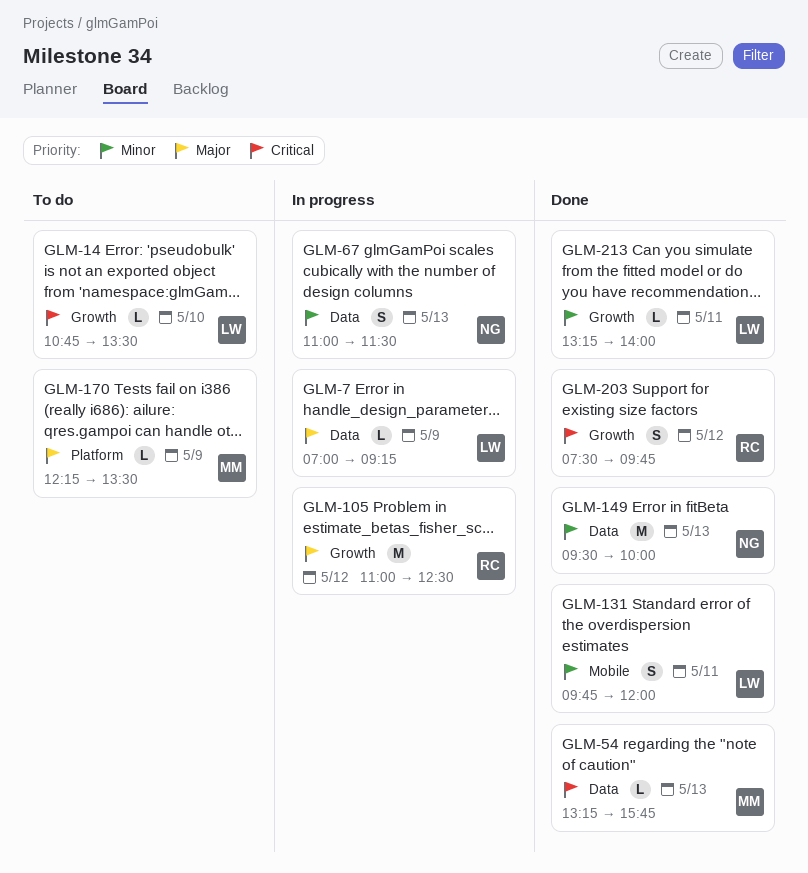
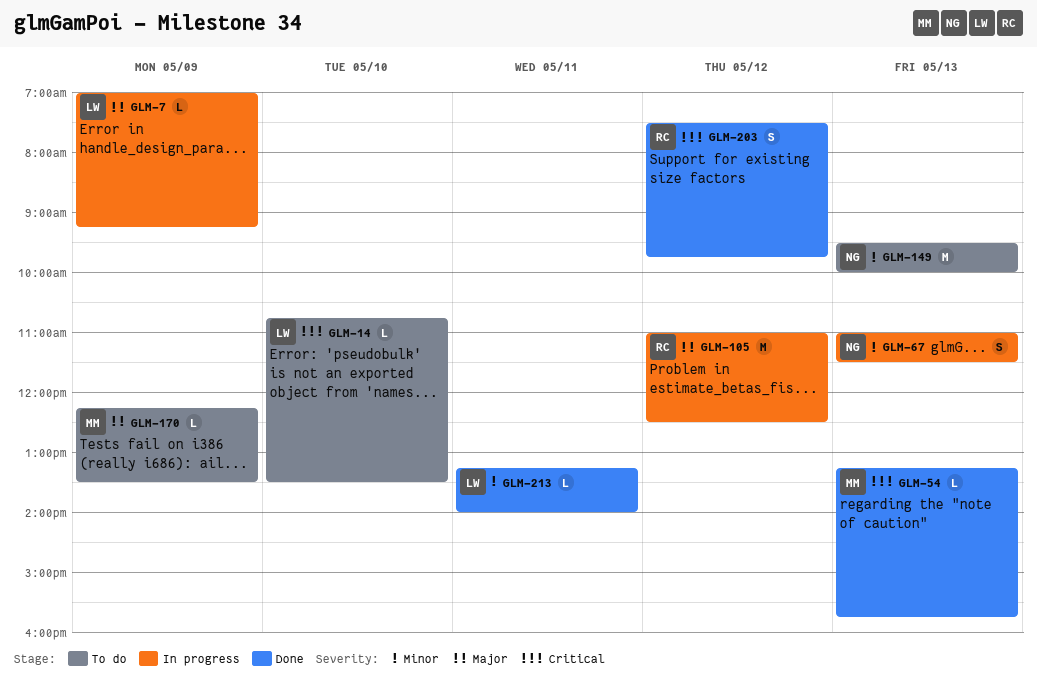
GLM-131: present -> none
GLM-149, status: Done -> To do

